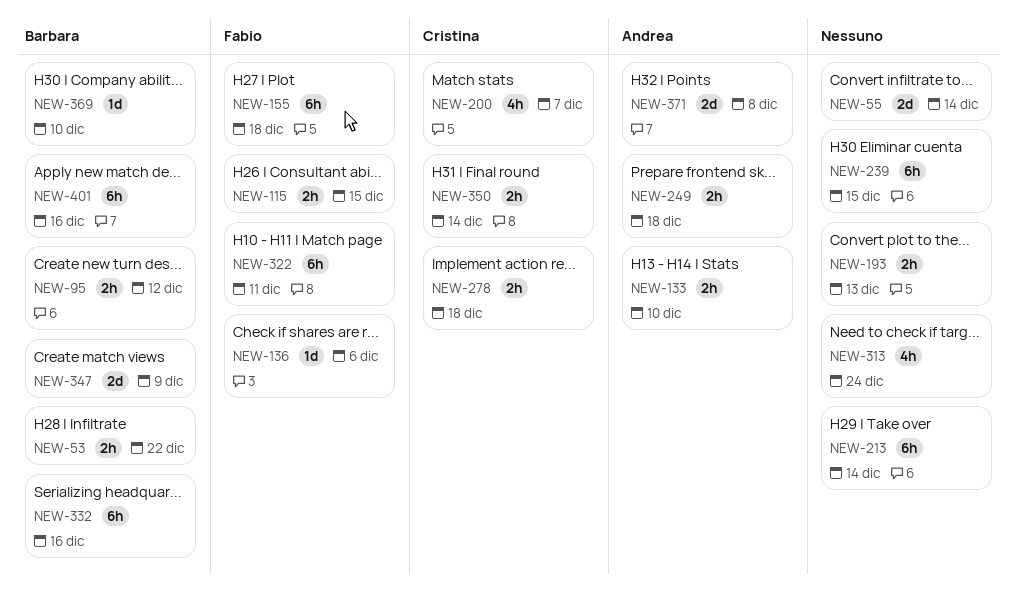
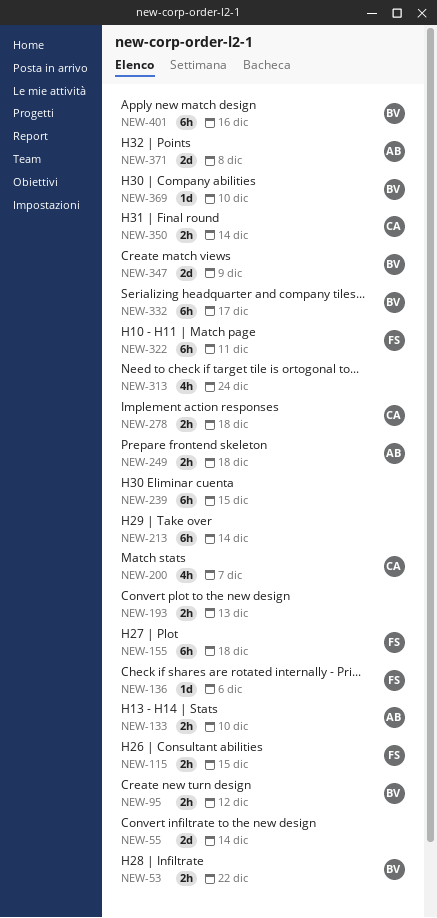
NEW-332, due: Dec 16 -> Dec 17

